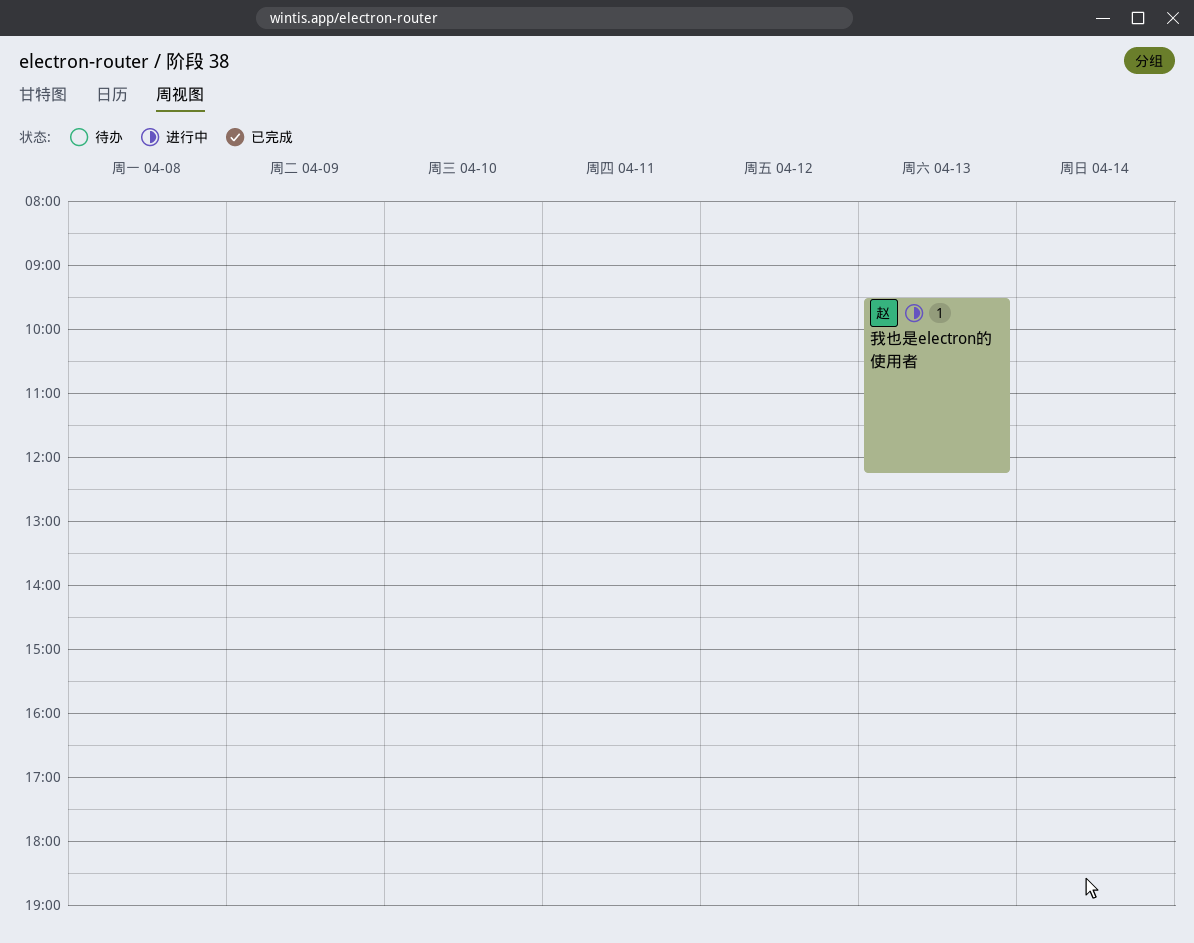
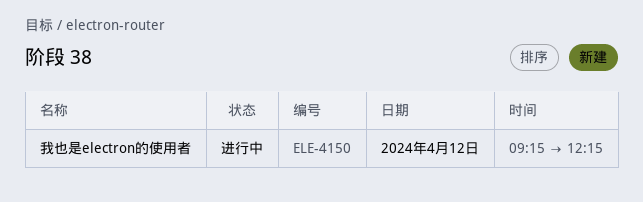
我也是electron的使用者, day: Apr 13 -> Apr 12
我也是electron的使用者, begins: 09:30 -> 09:15

